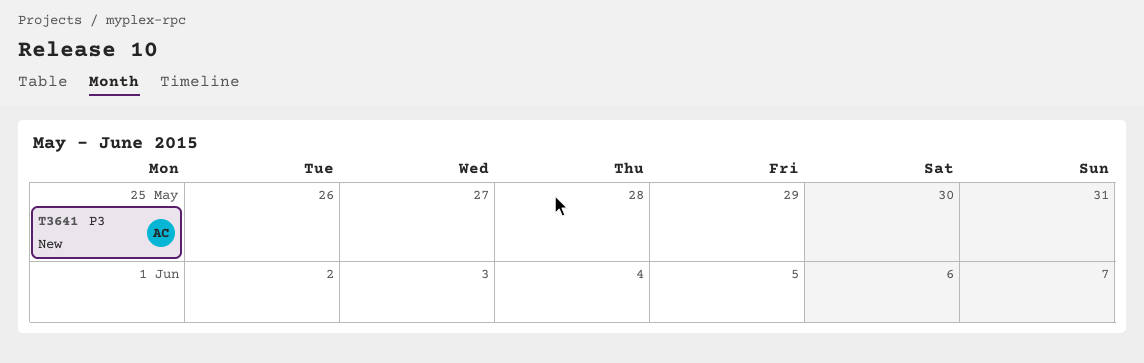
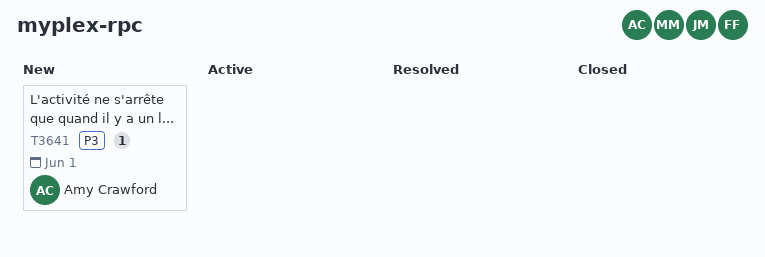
T3641, due: May 25 -> Jun 1

